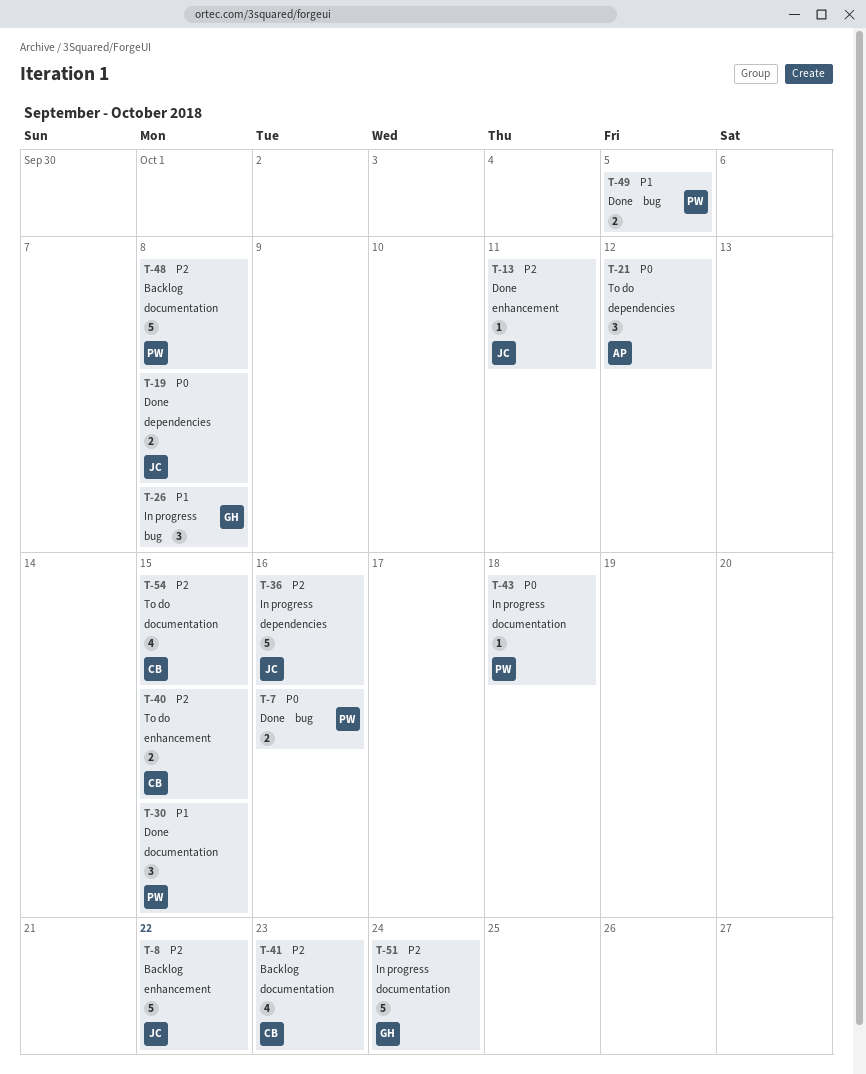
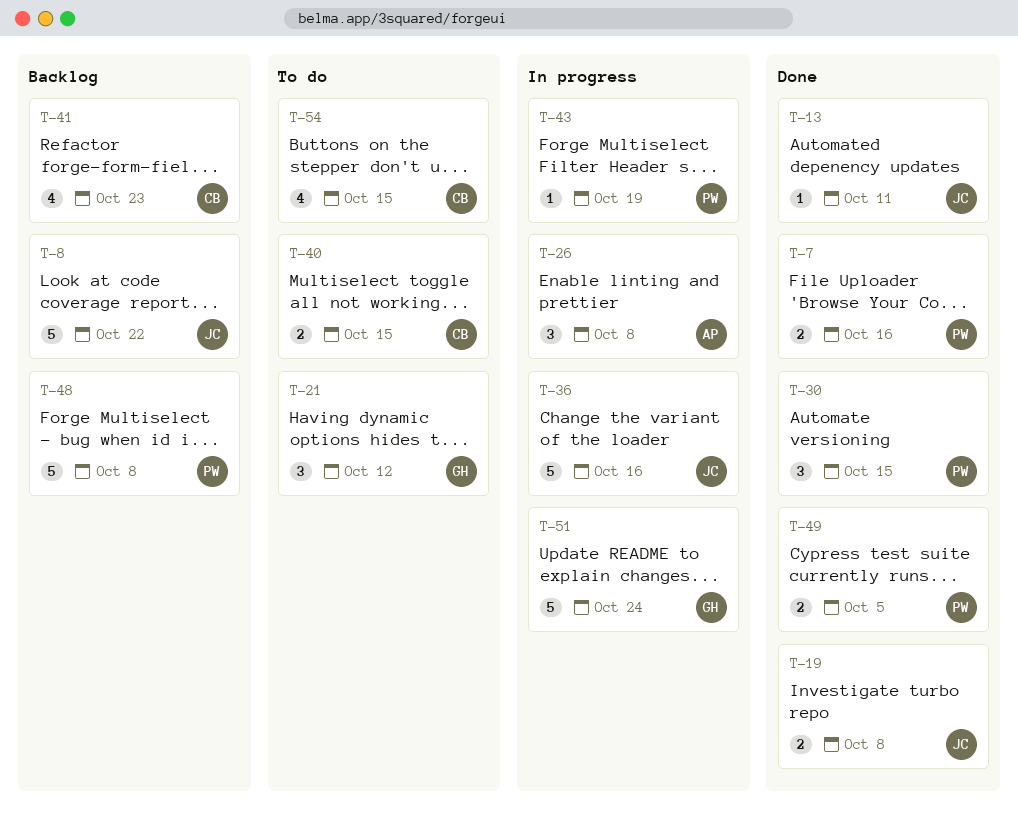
T-21, owner: AP -> GH
T-26, owner: GH -> AP
T-43, due: Oct 18 -> Oct 19

